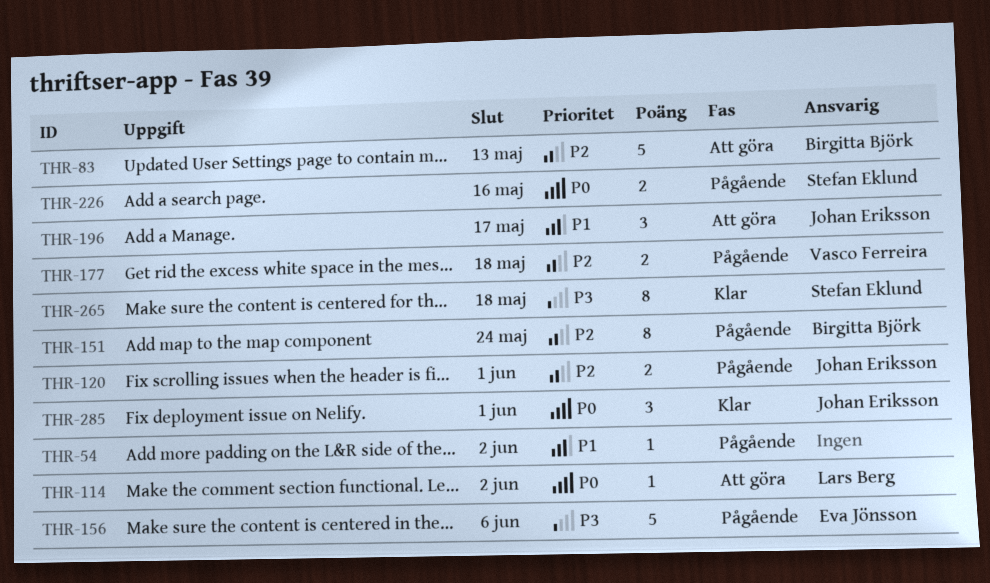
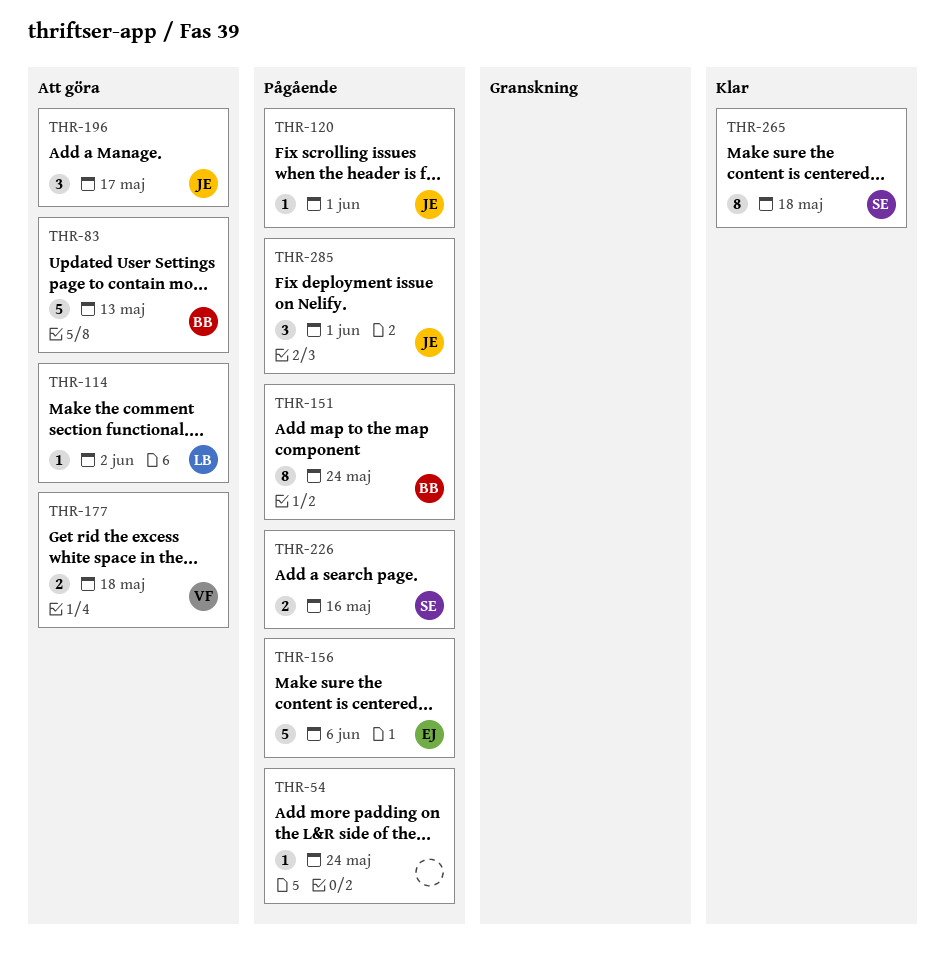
THR-54, due: Jun 2 -> May 24
THR-120, estimate: 2 -> 1
THR-177, status: Pågående -> Att göra
THR-285, status: Klar -> Pågående

